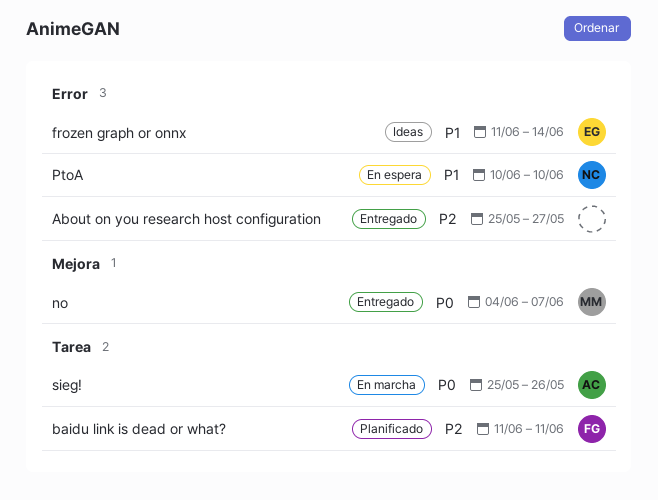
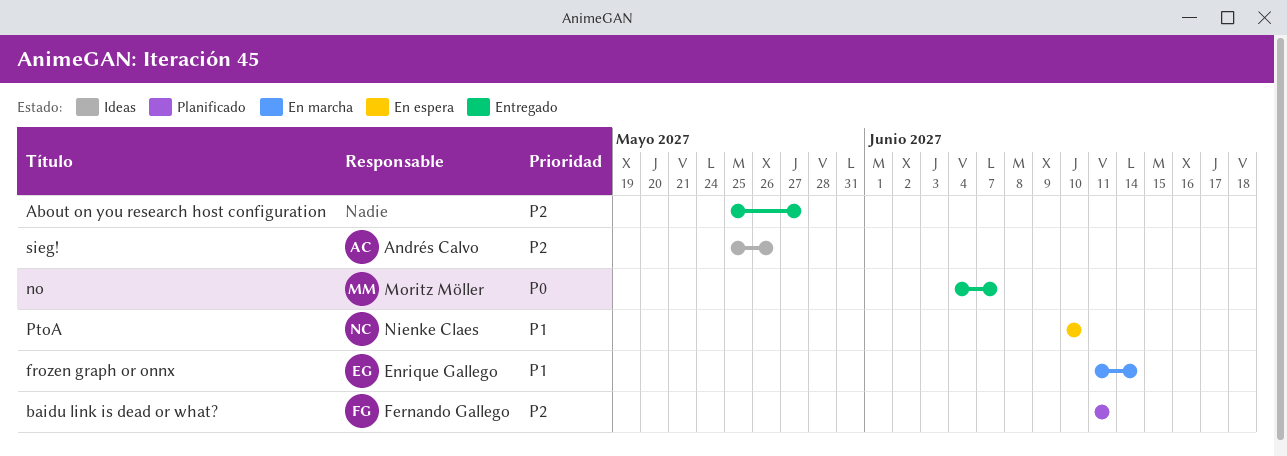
frozen graph or onnx, status: Ideas -> En marcha
sieg!, status: En marcha -> Ideas
sieg!, priority: P0 -> P2

